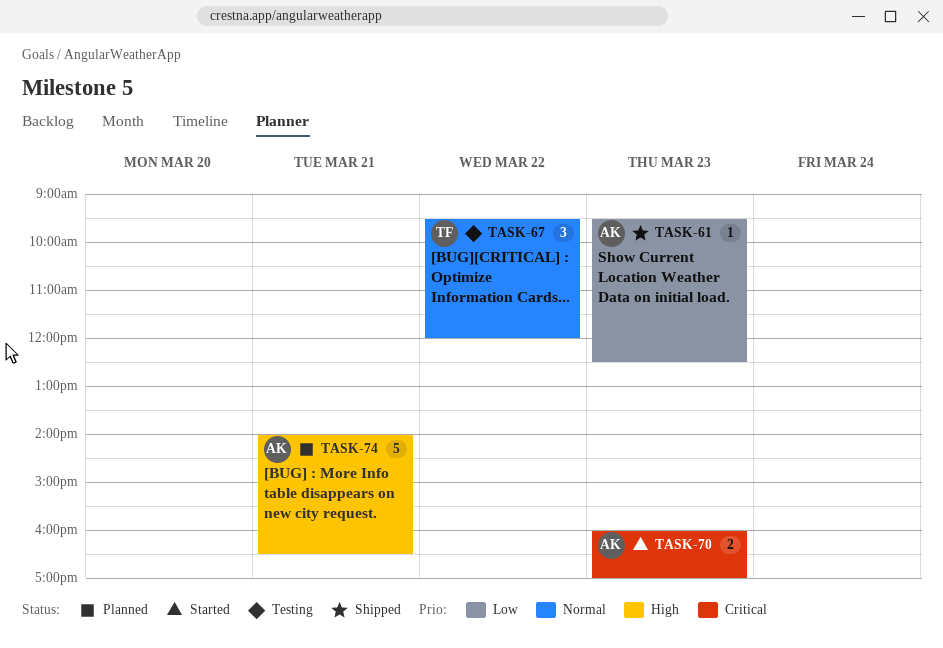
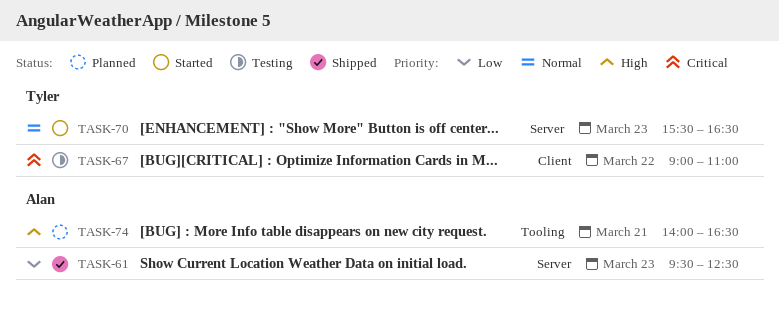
TASK-67, priority: Normal -> Critical
TASK-67, begins: 09:30 -> 09:00
TASK-67, ends: 12:00 -> 11:00
TASK-70, owner: Alan -> Tyler
TASK-70, priority: Critical -> Normal
TASK-70, begins: 16:00 -> 15:30
TASK-70, ends: 17:00 -> 16:30

